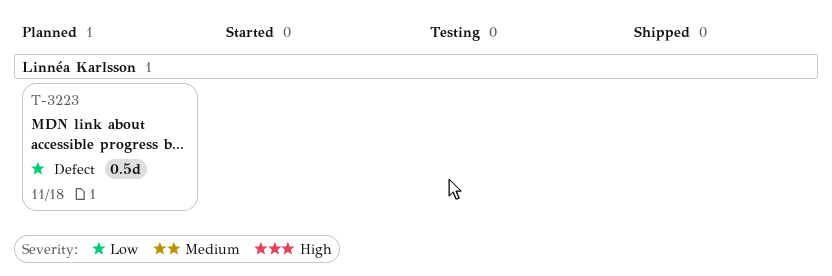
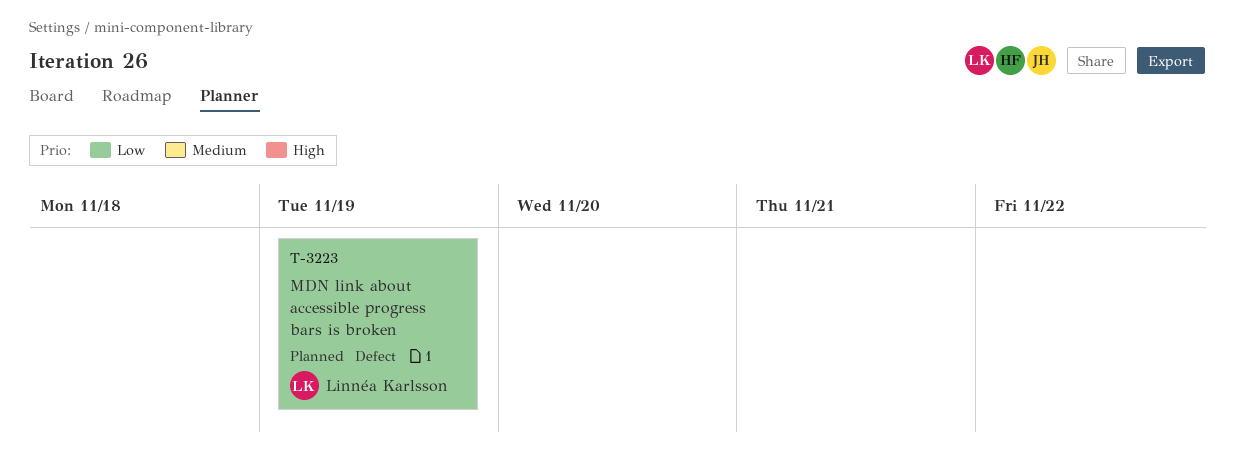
T-3223, due: Nov 18 -> Nov 19

